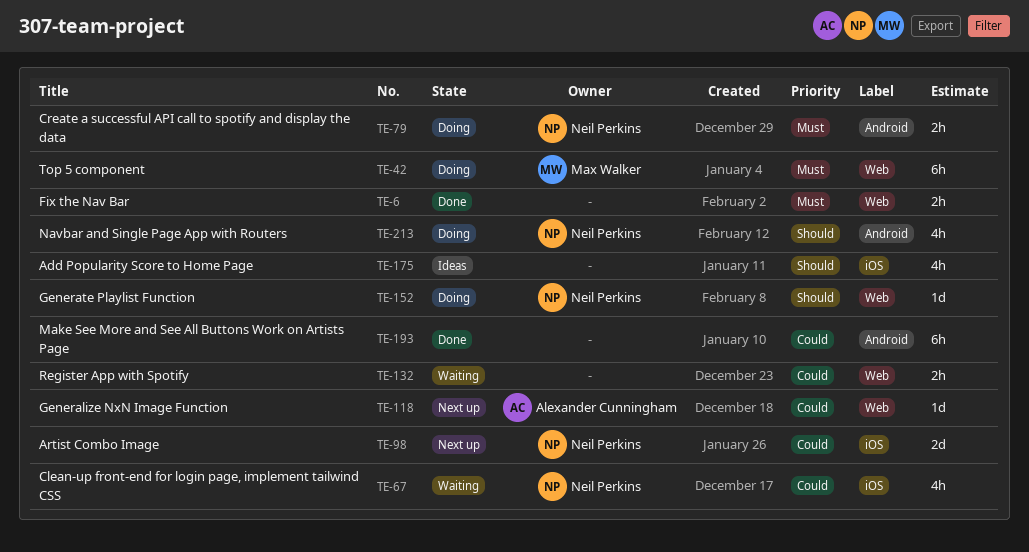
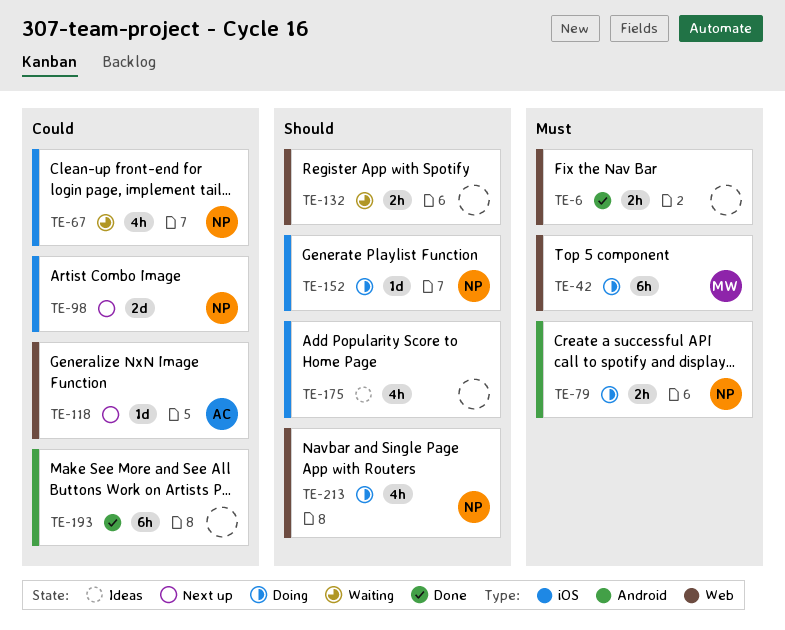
TE-132, priority: Could -> Should
TE-152, label: Web -> iOS
TE-213, label: Android -> Web

